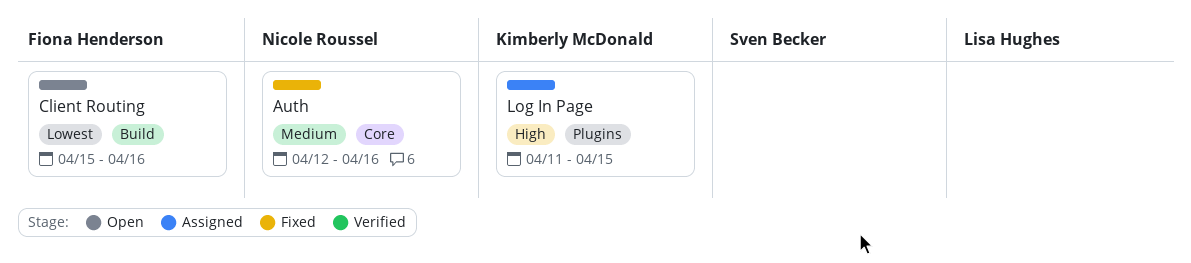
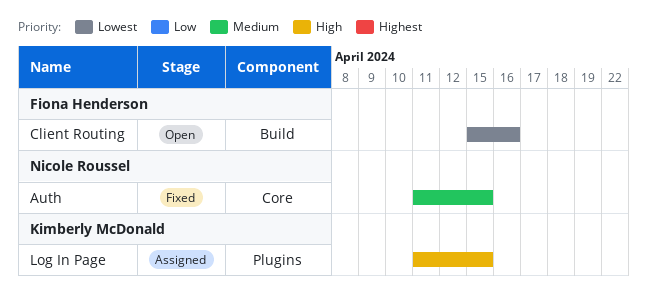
Auth, start: Apr 12 -> Apr 11
Auth, due: Apr 16 -> Apr 15

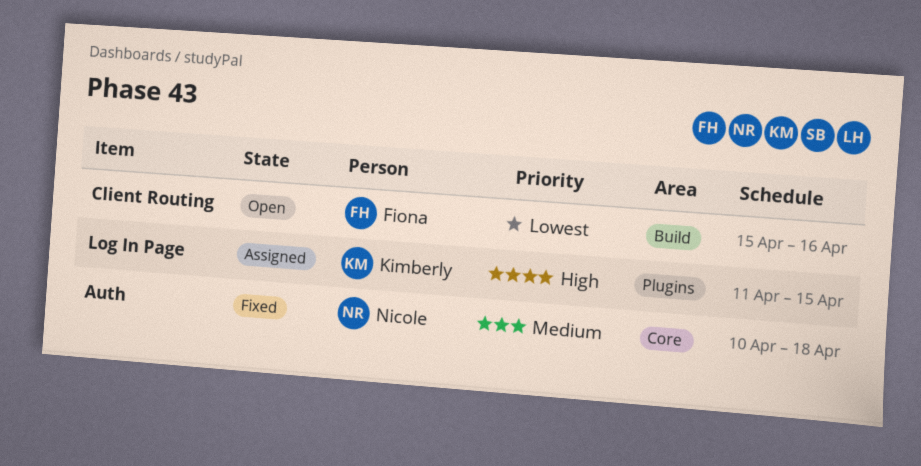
Auth, start: Apr 11 -> Apr 10
Auth, due: Apr 15 -> Apr 18

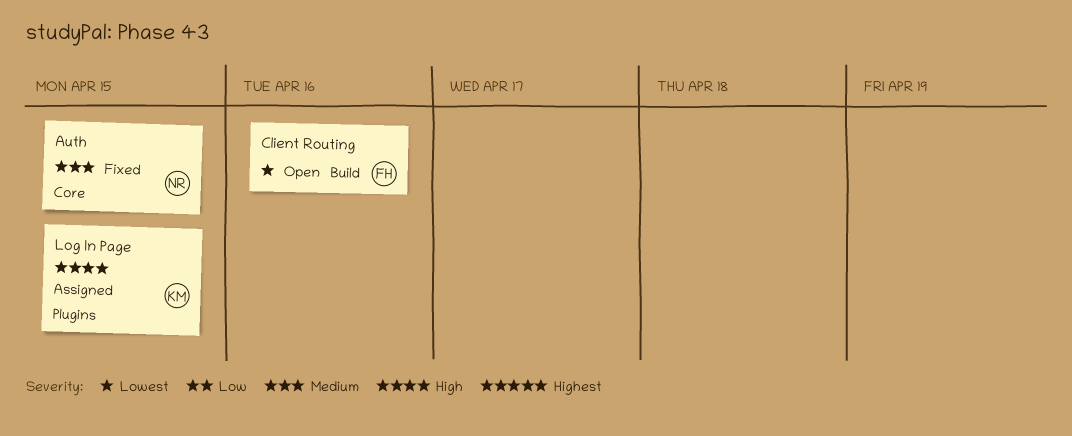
Auth, due: Apr 18 -> Apr 15

